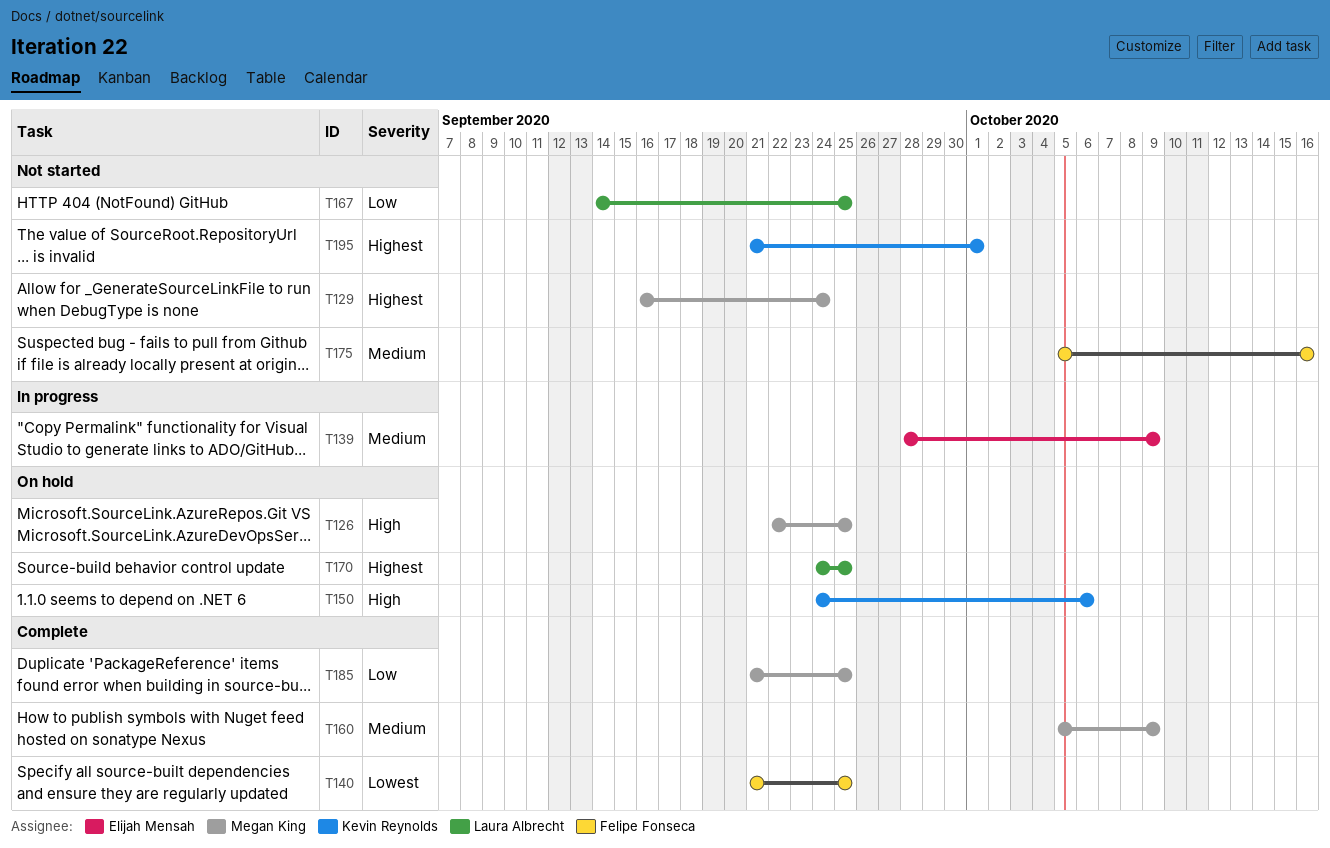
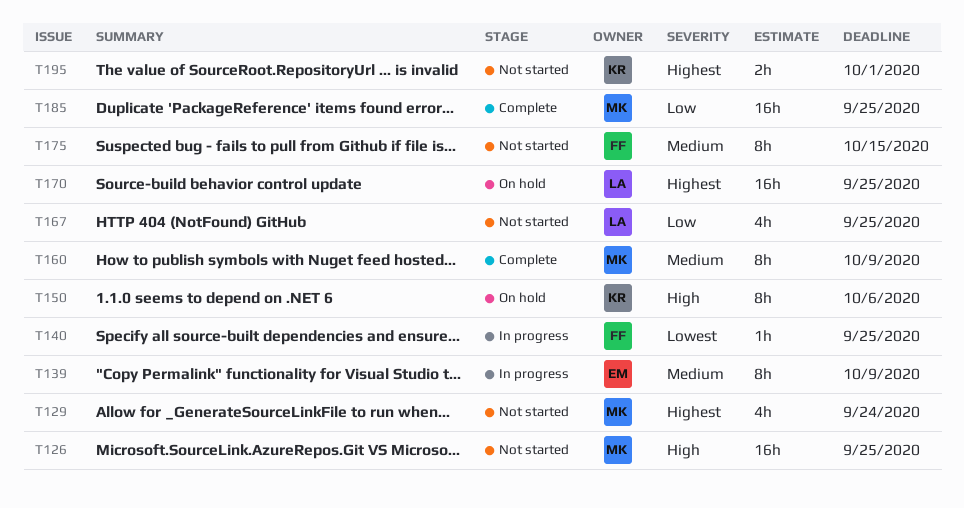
T126, status: On hold -> Not started
T140, status: Complete -> In progress
T175, due: Oct 16 -> Oct 15

